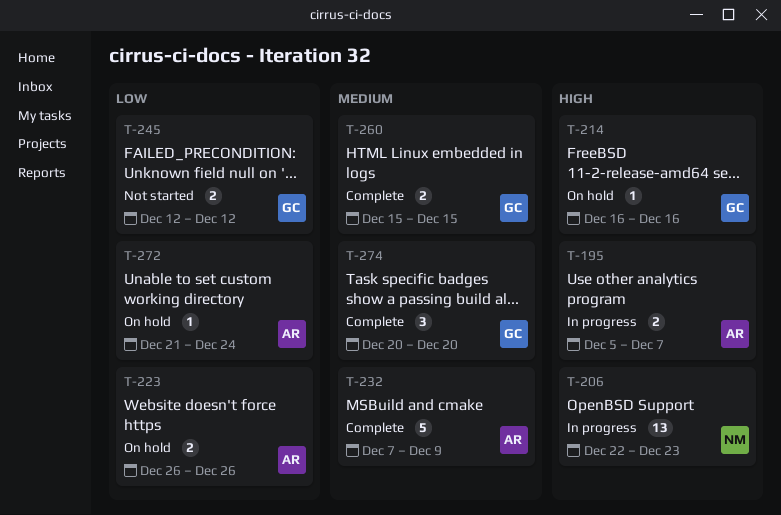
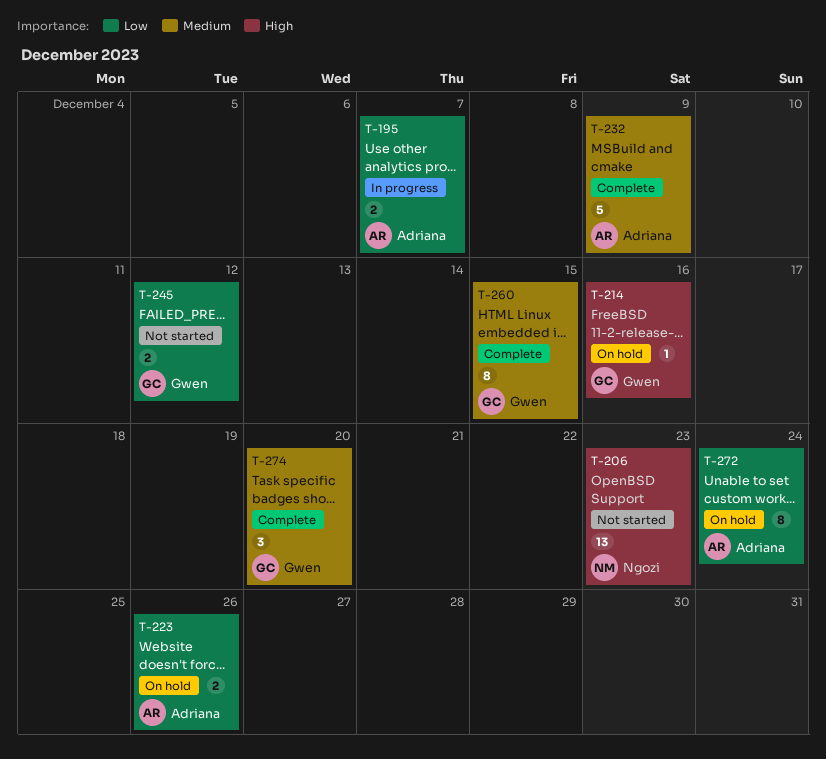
T-195, priority: High -> Low
T-206, status: In progress -> Not started
T-260, estimate: 2 -> 8
T-272, estimate: 1 -> 8

